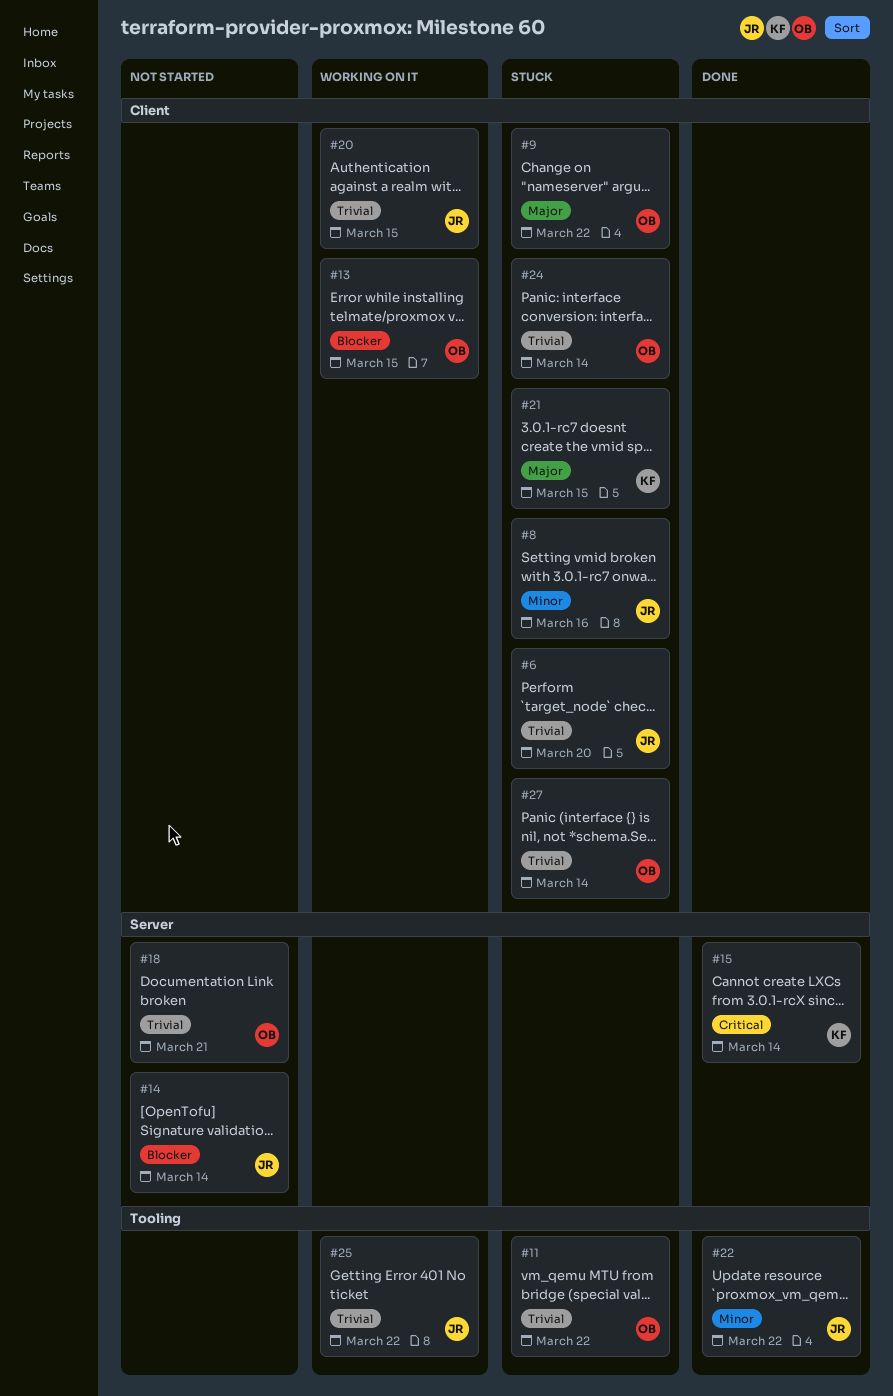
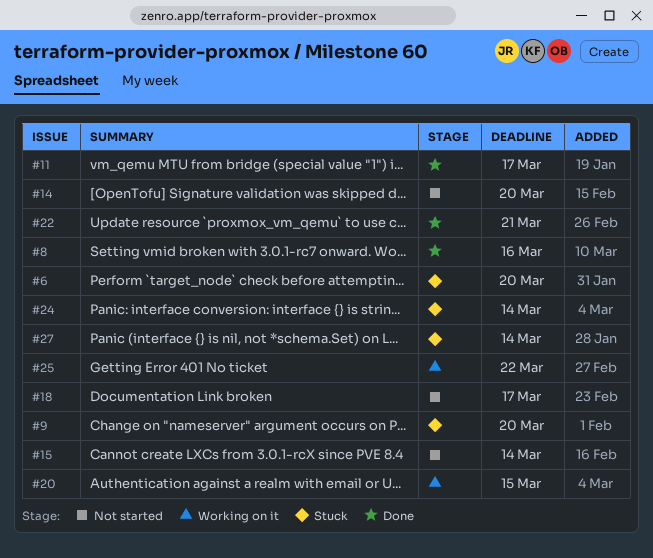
#8, status: Stuck -> Done
#9, due: Mar 22 -> Mar 20
#11, status: Stuck -> Done
#11, due: Mar 22 -> Mar 17
#13: present -> none
#14, due: Mar 14 -> Mar 20
#15, status: Done -> Not started
#18, due: Mar 21 -> Mar 17
#21: present -> none
#22, due: Mar 22 -> Mar 21

